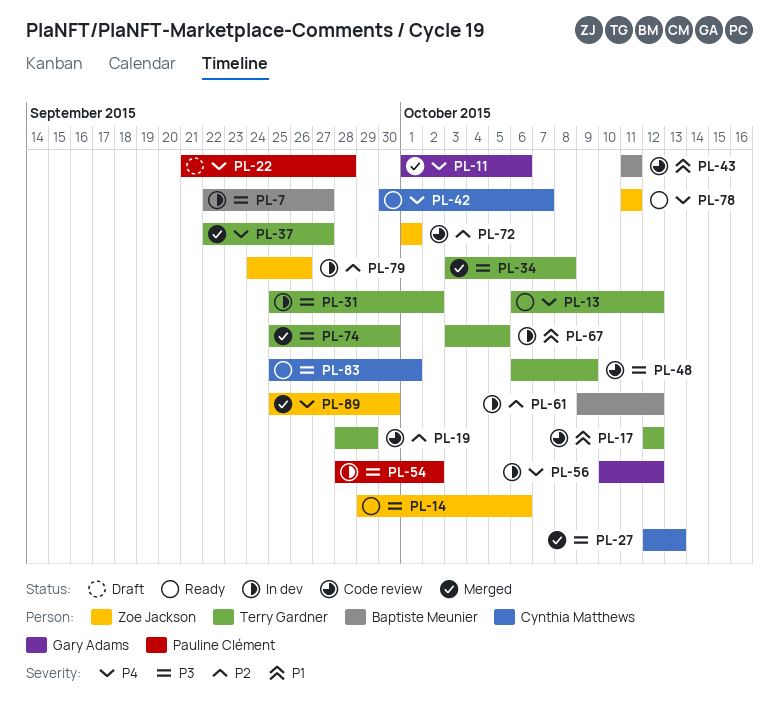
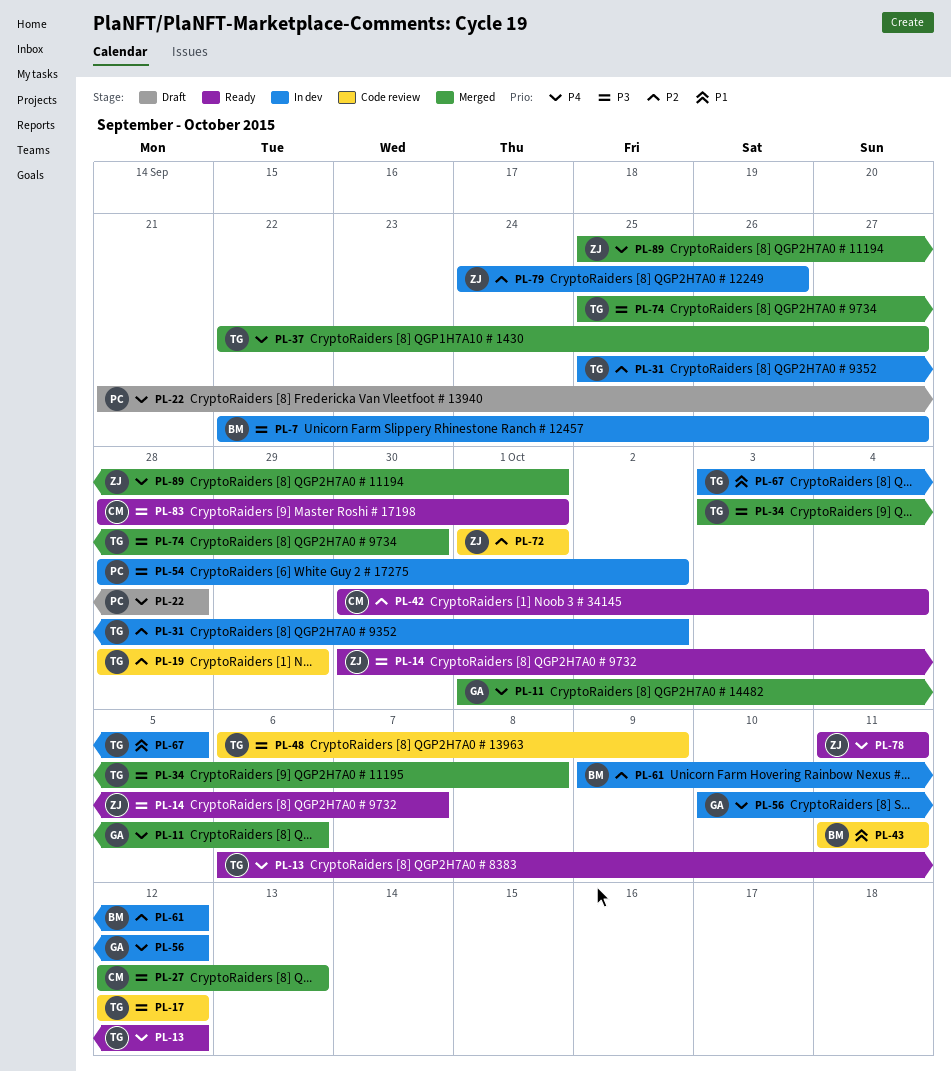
PL-14, start: Sep 29 -> Sep 30
PL-14, due: Oct 6 -> Oct 7
PL-17, priority: P1 -> P3
PL-31, priority: P3 -> P2
PL-42, priority: P4 -> P2
PL-42, due: Oct 7 -> Oct 4
PL-83, start: Sep 25 -> Sep 28
PL-89, due: Sep 30 -> Oct 1

